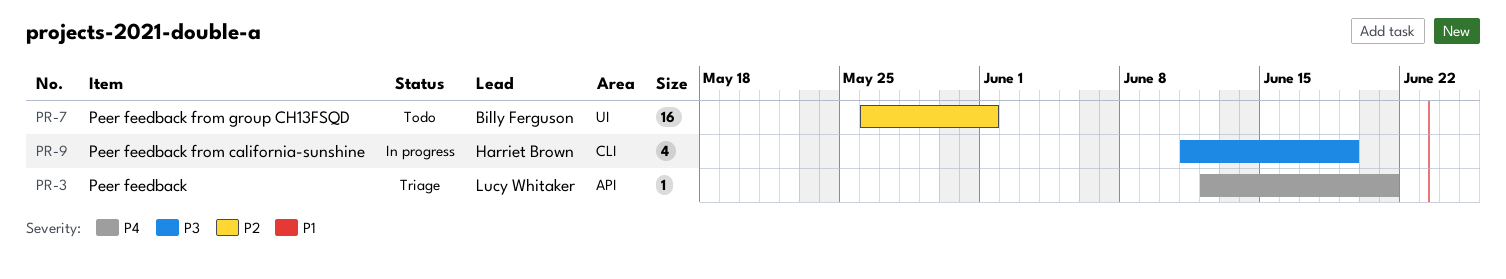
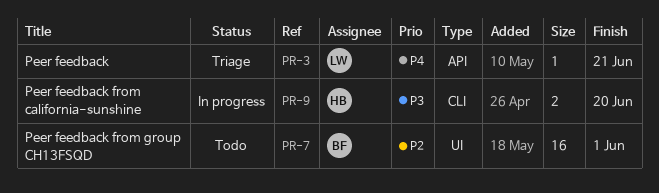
PR-9, estimate: 4 -> 2
PR-9, due: Jun 19 -> Jun 20

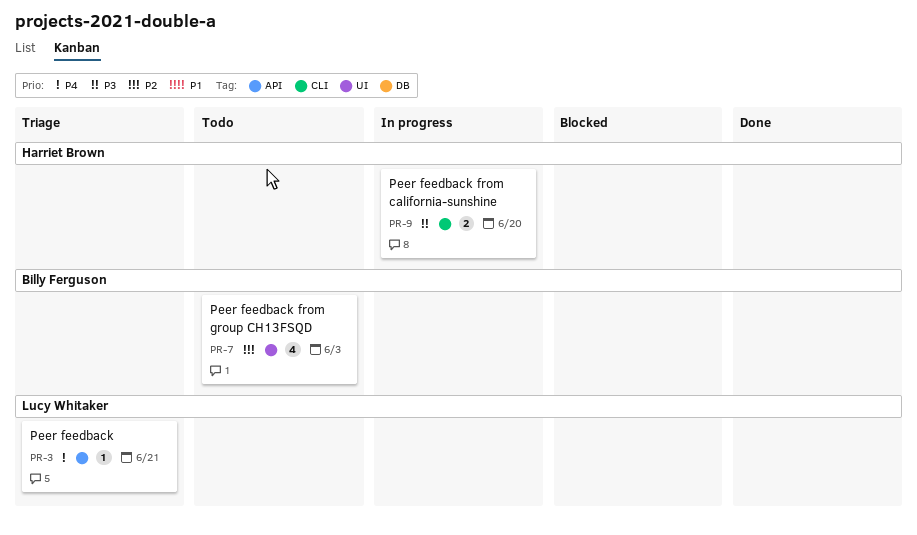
PR-7, estimate: 16 -> 4
PR-7, due: Jun 1 -> Jun 3

